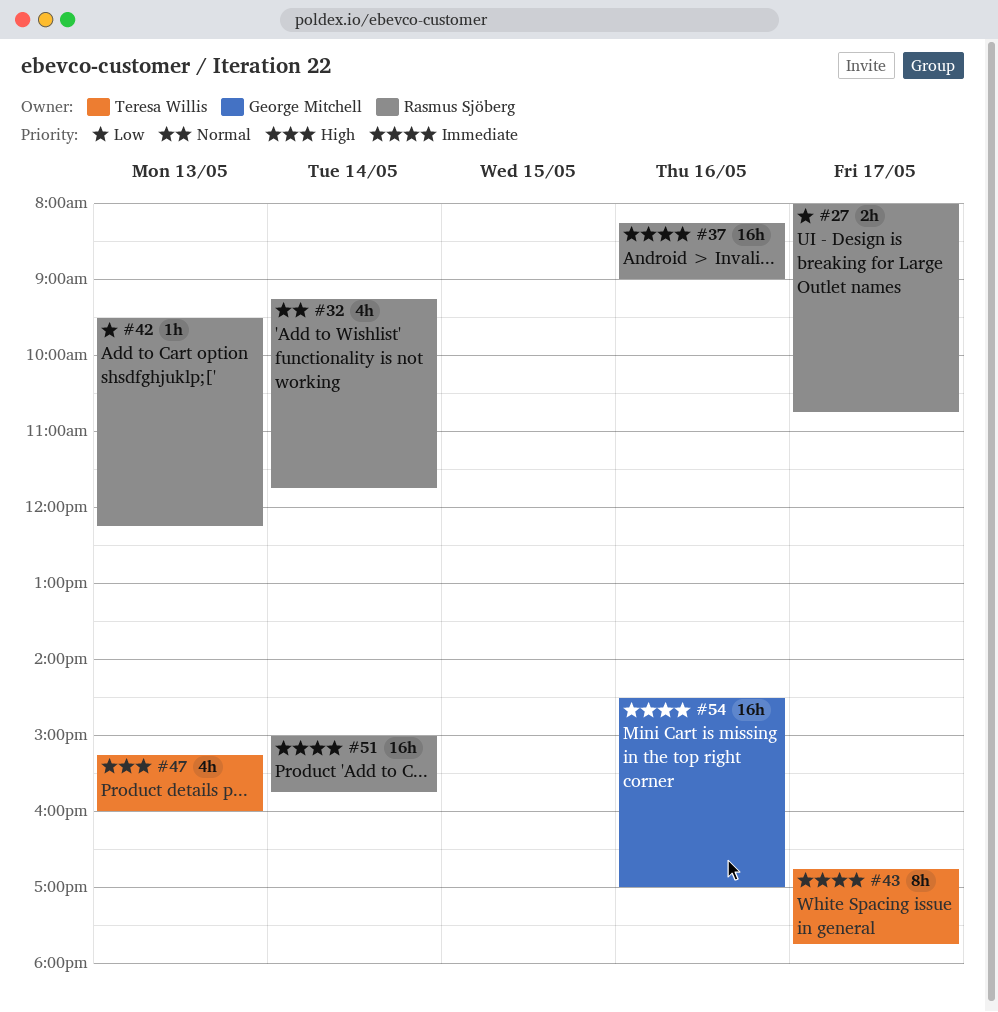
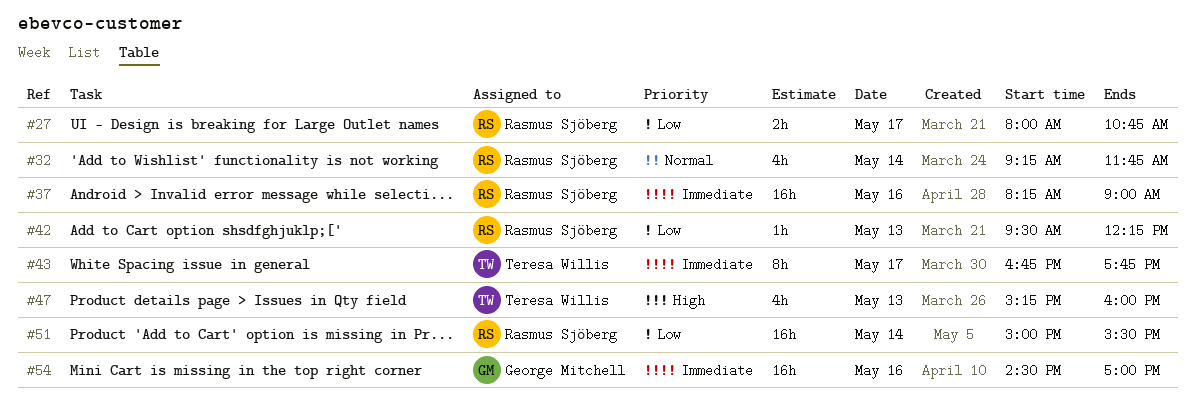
#51, priority: Immediate -> Low
#51, ends: 15:45 -> 15:30

